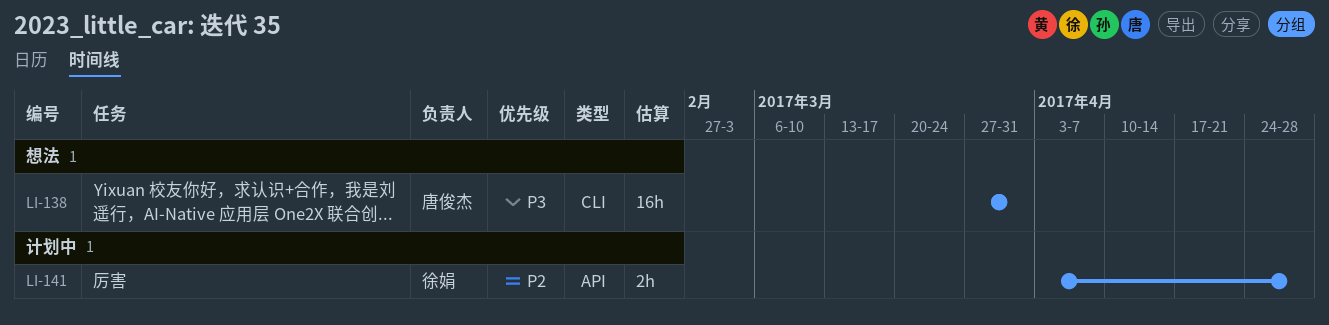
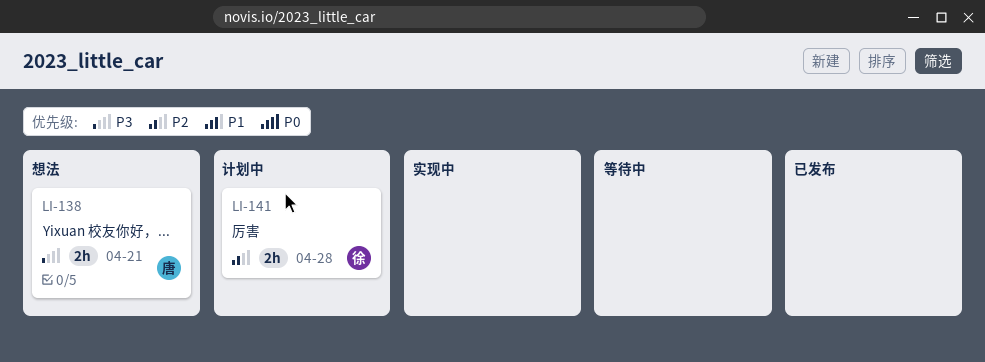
LI-138, estimate: 16h -> 2h
LI-138, due: Mar 31 -> Apr 21

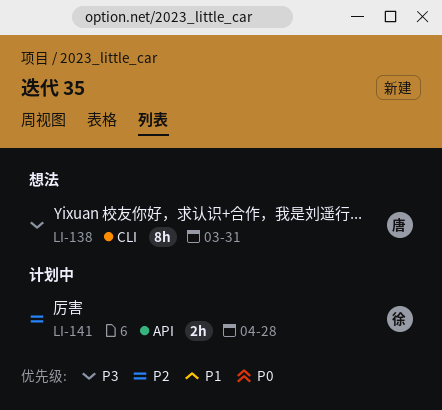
LI-138, estimate: 2h -> 8h
LI-138, due: Apr 21 -> Mar 31

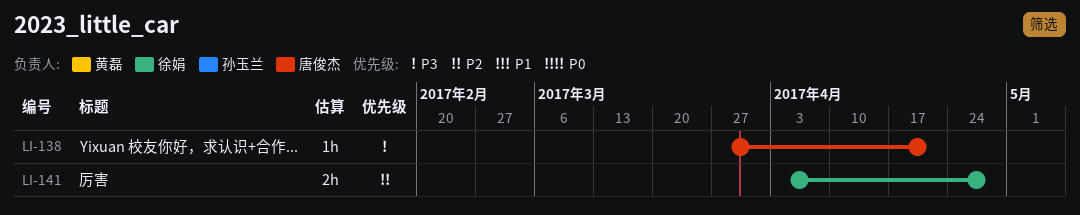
LI-138, estimate: 8h -> 1h
LI-138, due: Mar 31 -> Apr 21

